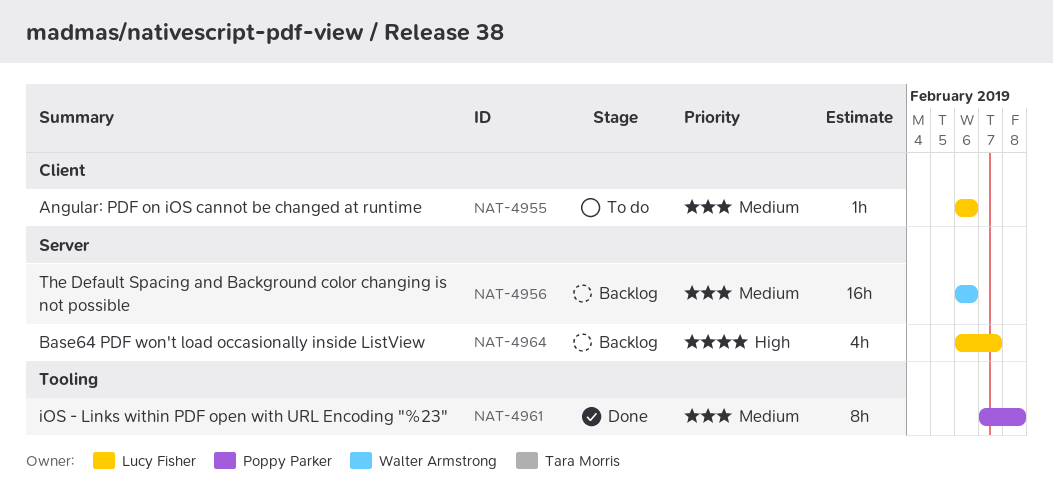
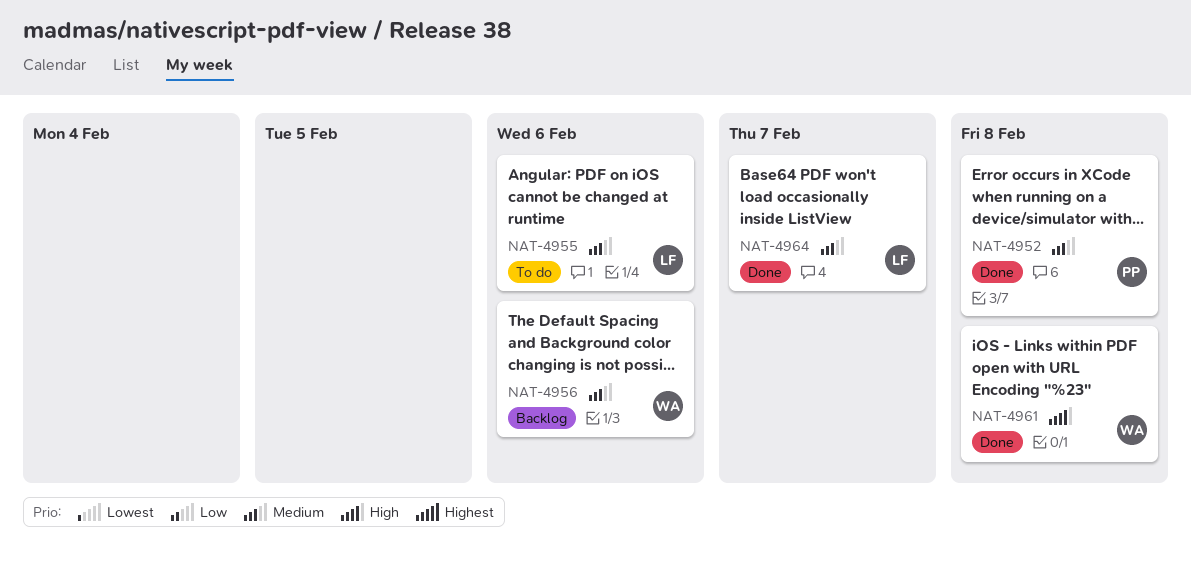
NAT-4952: none -> present
NAT-4961, owner: Poppy Parker -> Walter Armstrong
NAT-4961, priority: Medium -> High
NAT-4964, status: Backlog -> Done
NAT-4964, priority: High -> Medium

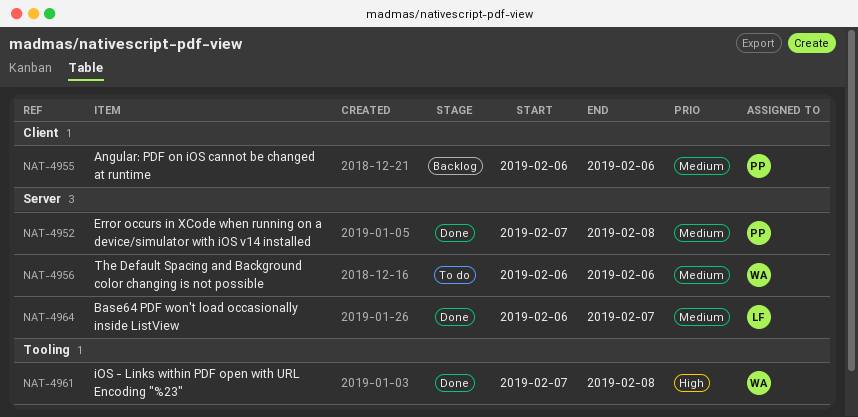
NAT-4955, status: To do -> Backlog
NAT-4955, owner: LF -> PP
NAT-4956, status: Backlog -> To do

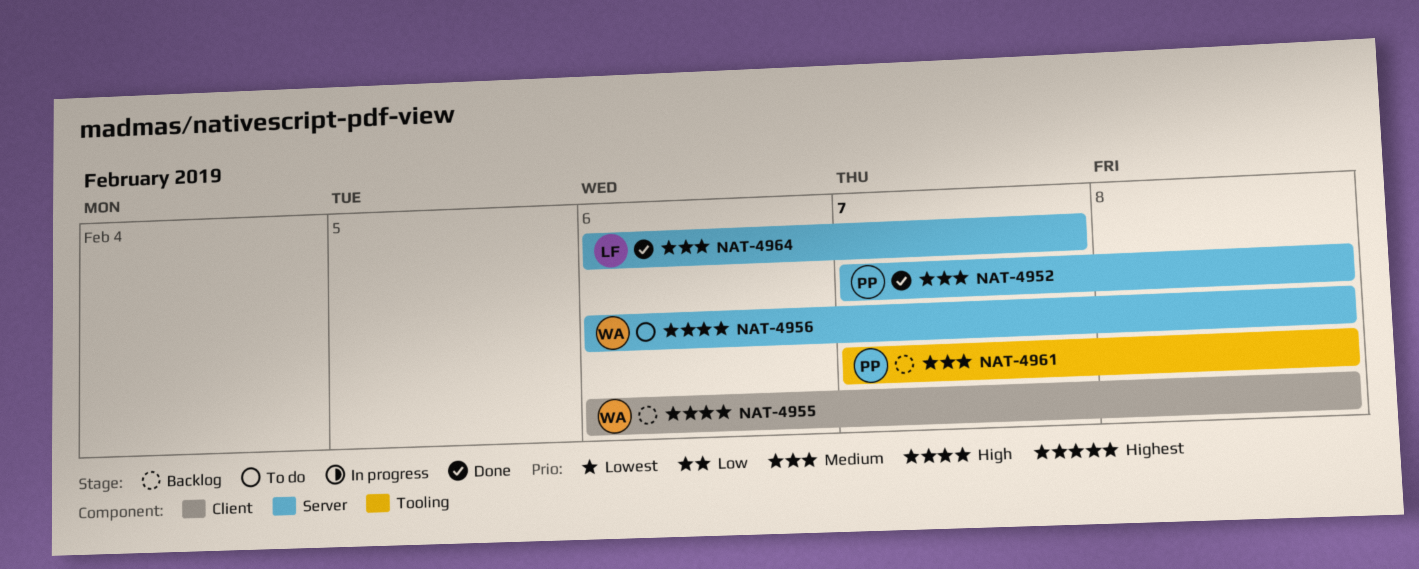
NAT-4955, owner: PP -> WA
NAT-4955, priority: Medium -> High
NAT-4955, due: Feb 6 -> Feb 8
NAT-4956, priority: Medium -> High
NAT-4956, due: Feb 6 -> Feb 8
NAT-4961, status: Done -> Backlog
NAT-4961, owner: WA -> PP
NAT-4961, priority: High -> Medium

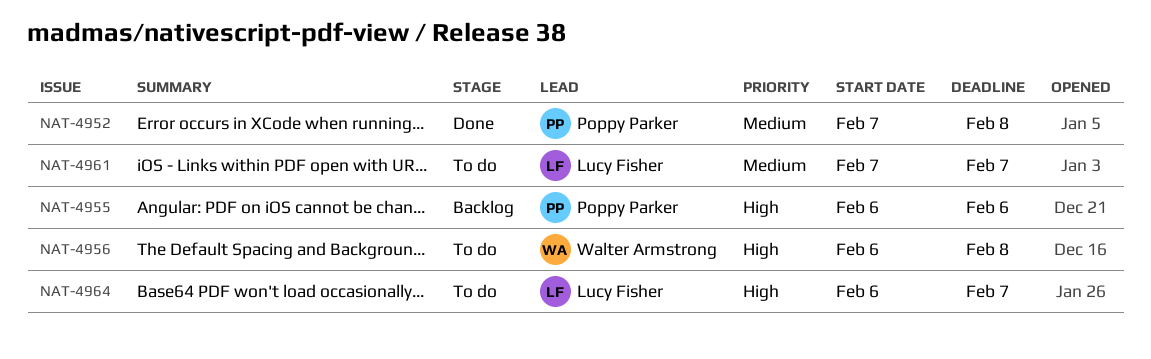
NAT-4955, owner: Walter Armstrong -> Poppy Parker
NAT-4955, due: Feb 8 -> Feb 6
NAT-4961, status: Backlog -> To do
NAT-4961, owner: Poppy Parker -> Lucy Fisher
NAT-4961, due: Feb 8 -> Feb 7
NAT-4964, status: Done -> To do
NAT-4964, priority: Medium -> High

